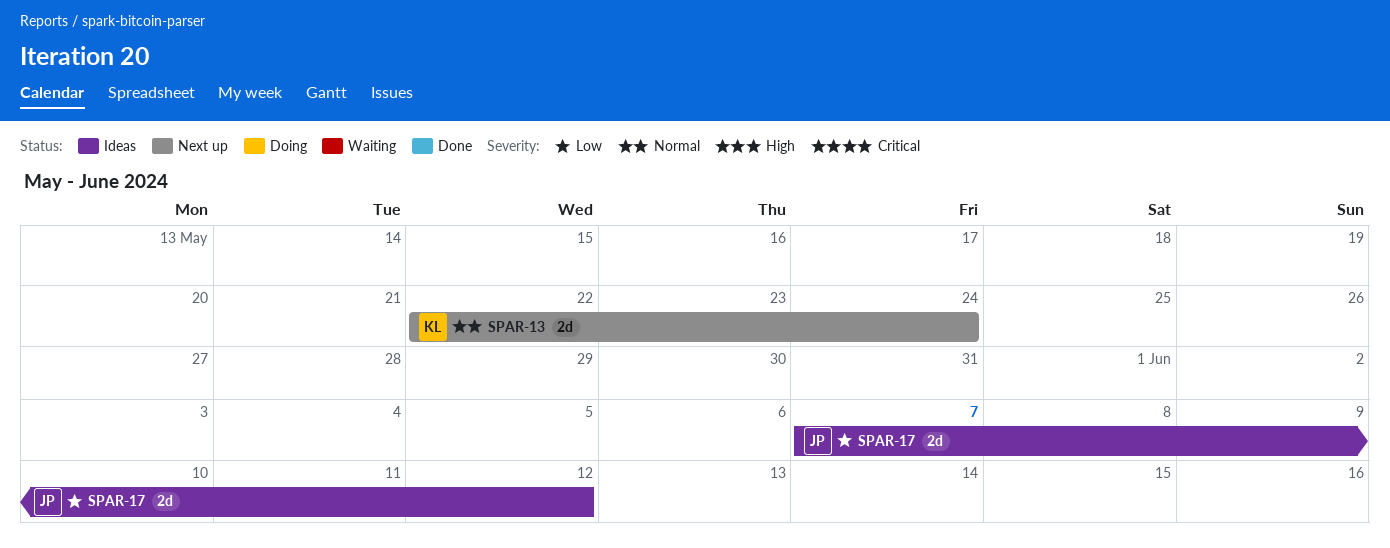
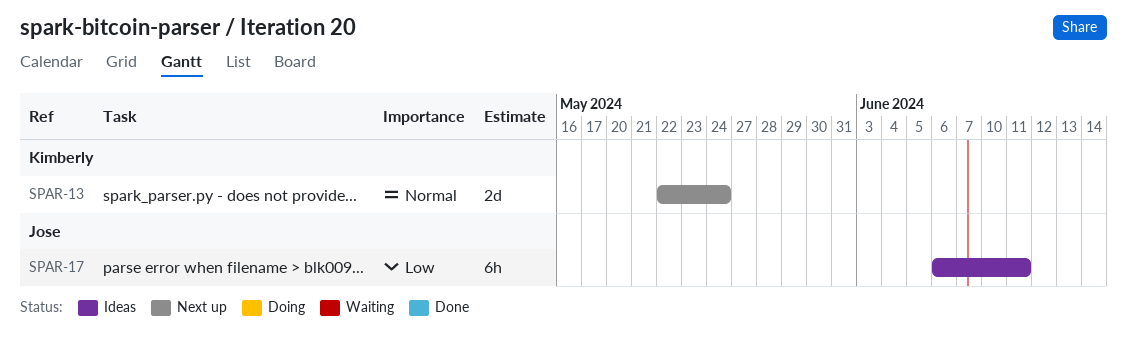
SPAR-17, estimate: 2d -> 6h
SPAR-17, start: Jun 7 -> Jun 6
SPAR-17, due: Jun 12 -> Jun 11

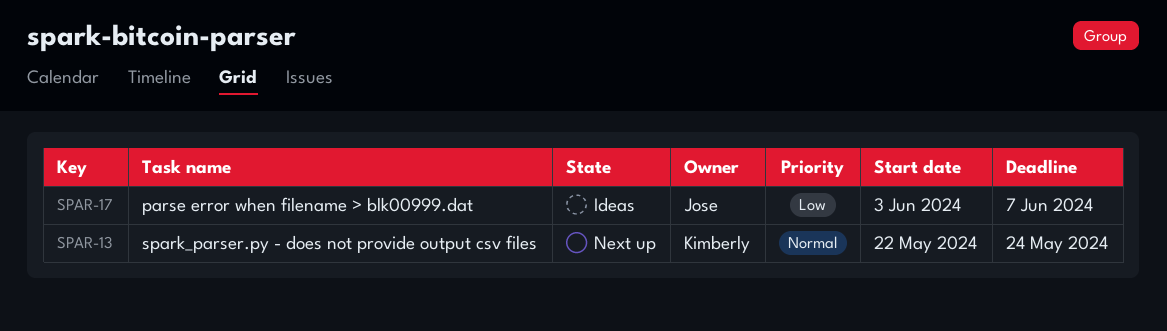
SPAR-17, start: Jun 6 -> Jun 3
SPAR-17, due: Jun 11 -> Jun 7

